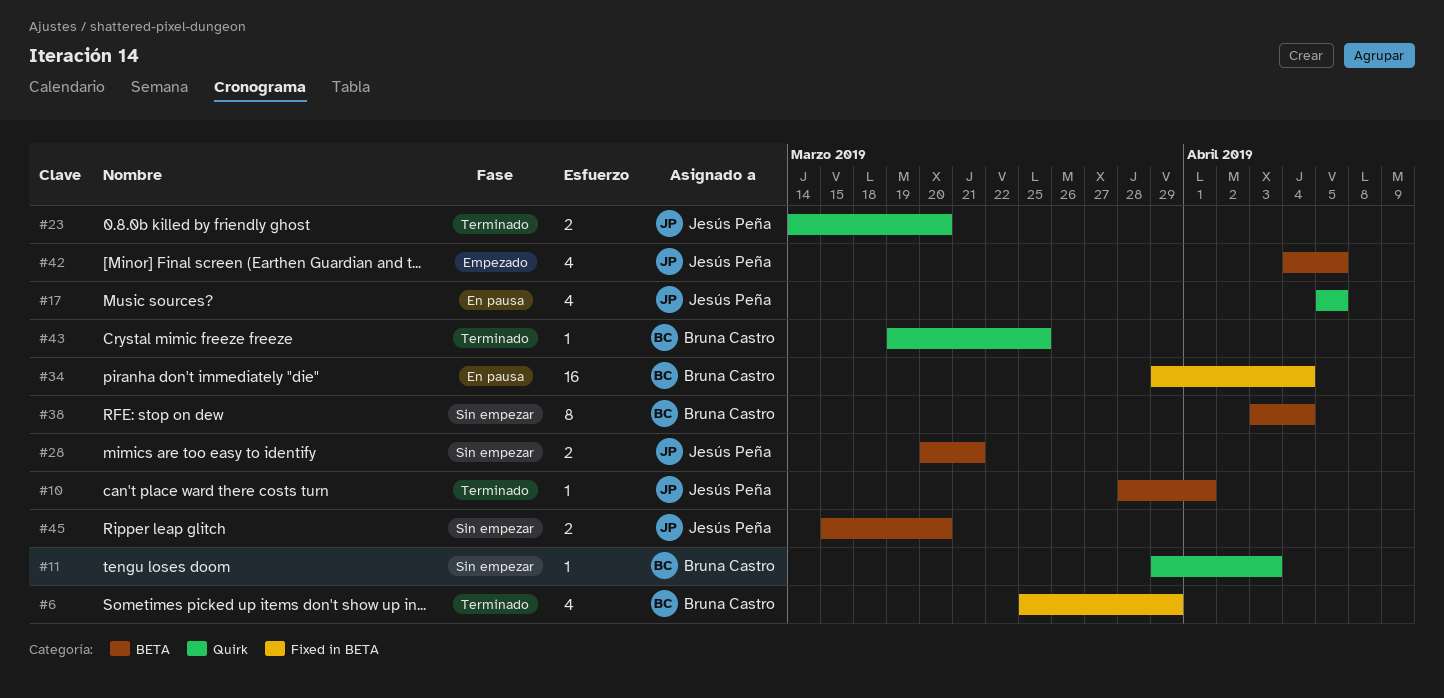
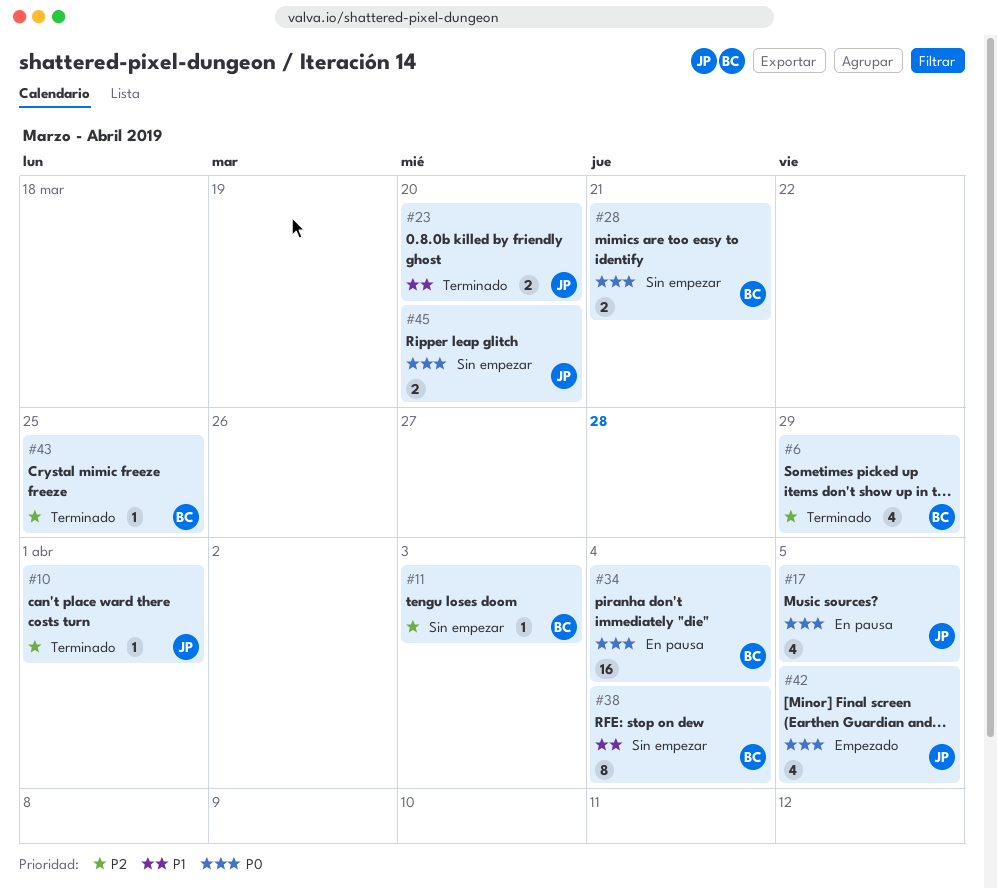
#28, owner: Jesús Peña -> Bruna Castro

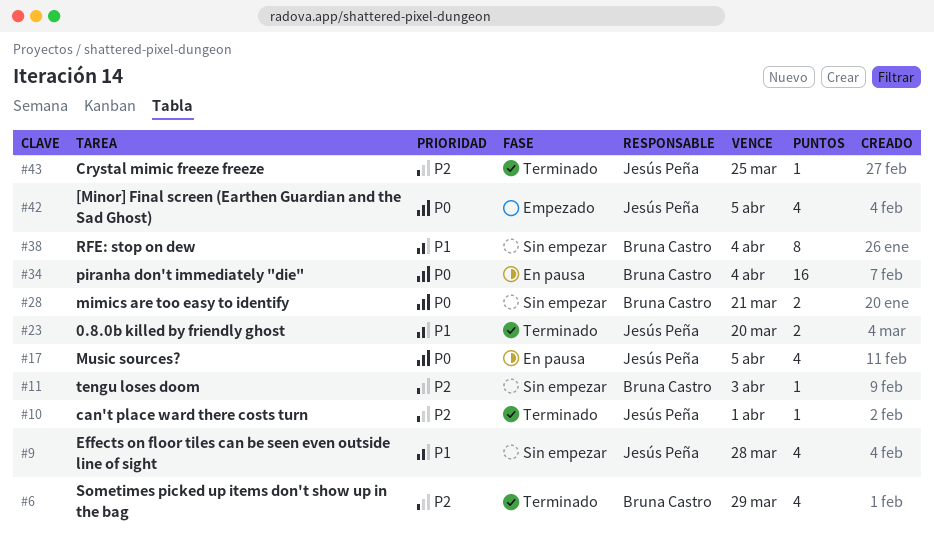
#9: none -> present
#43, owner: Bruna Castro -> Jesús Peña
#45: present -> none

